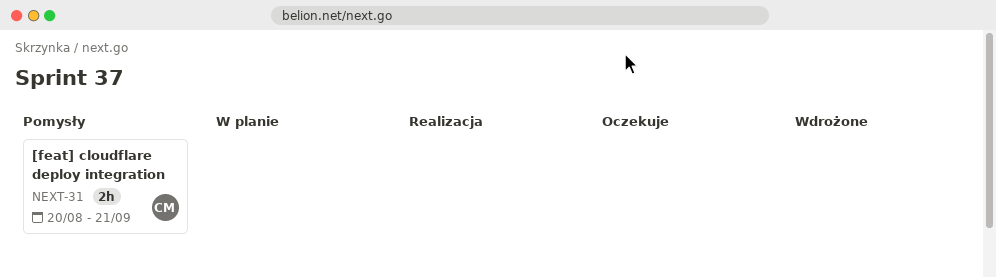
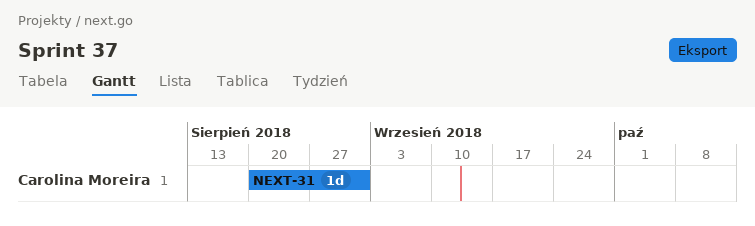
NEXT-31, estimate: 2h -> 1d
NEXT-31, due: Sep 21 -> Aug 31

